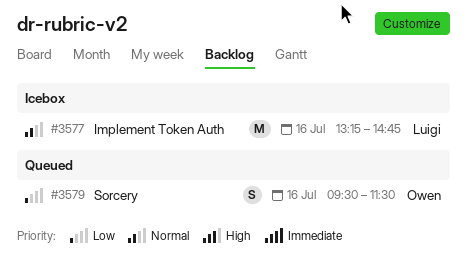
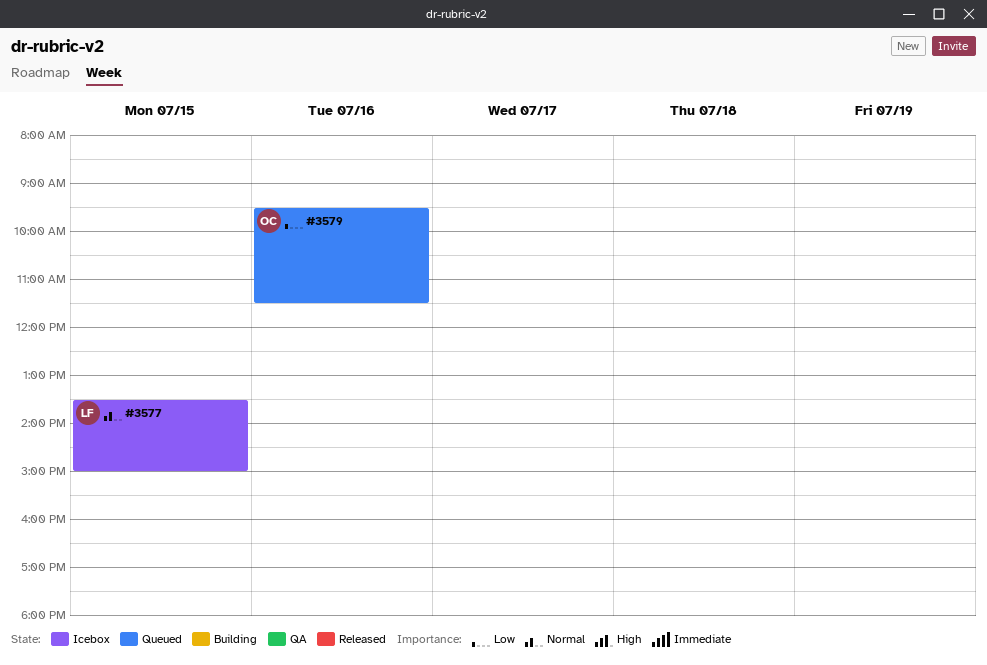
#3577, day: Jul 16 -> Jul 15
#3577, begins: 13:15 -> 13:30
#3577, ends: 14:45 -> 15:00

